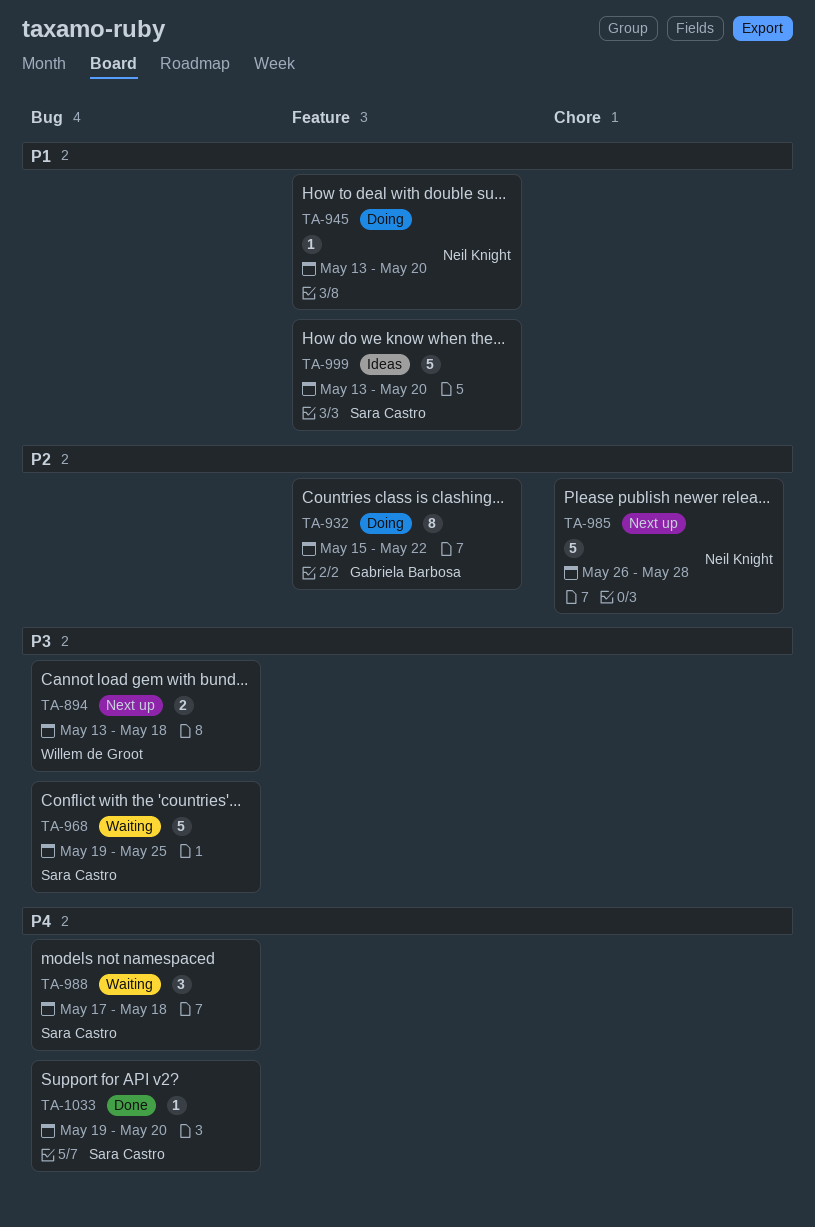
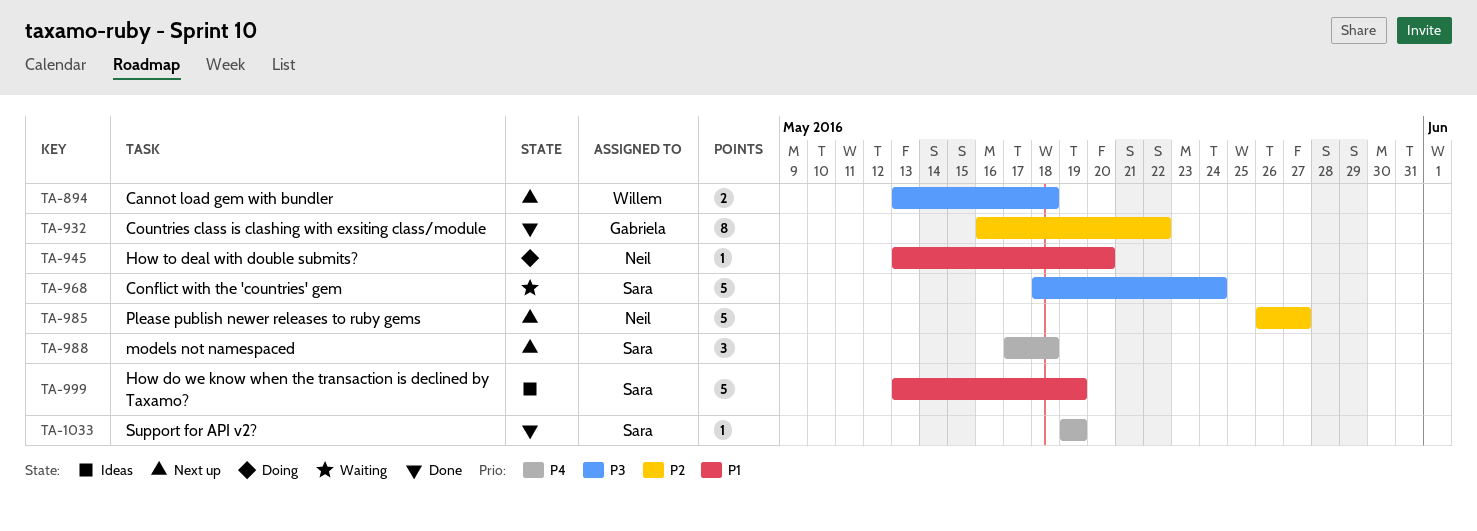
TA-932, status: Doing -> Done
TA-932, start: May 15 -> May 16
TA-968, start: May 19 -> May 18
TA-968, due: May 25 -> May 24
TA-985, due: May 28 -> May 27
TA-988, status: Waiting -> Next up
TA-999, due: May 20 -> May 19
TA-1033, due: May 20 -> May 19

